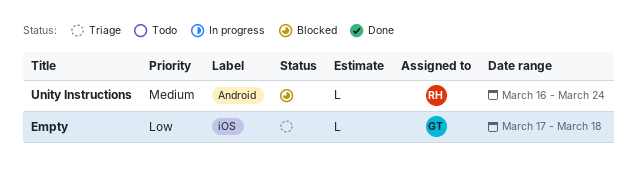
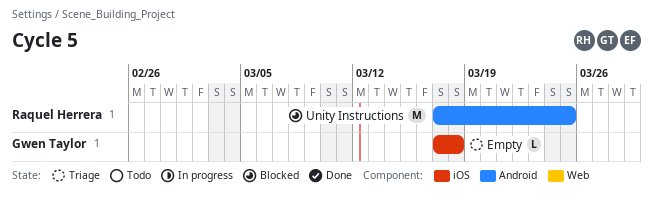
Unity Instructions, estimate: L -> M
Unity Instructions, start: Mar 16 -> Mar 17
Unity Instructions, due: Mar 24 -> Mar 25

